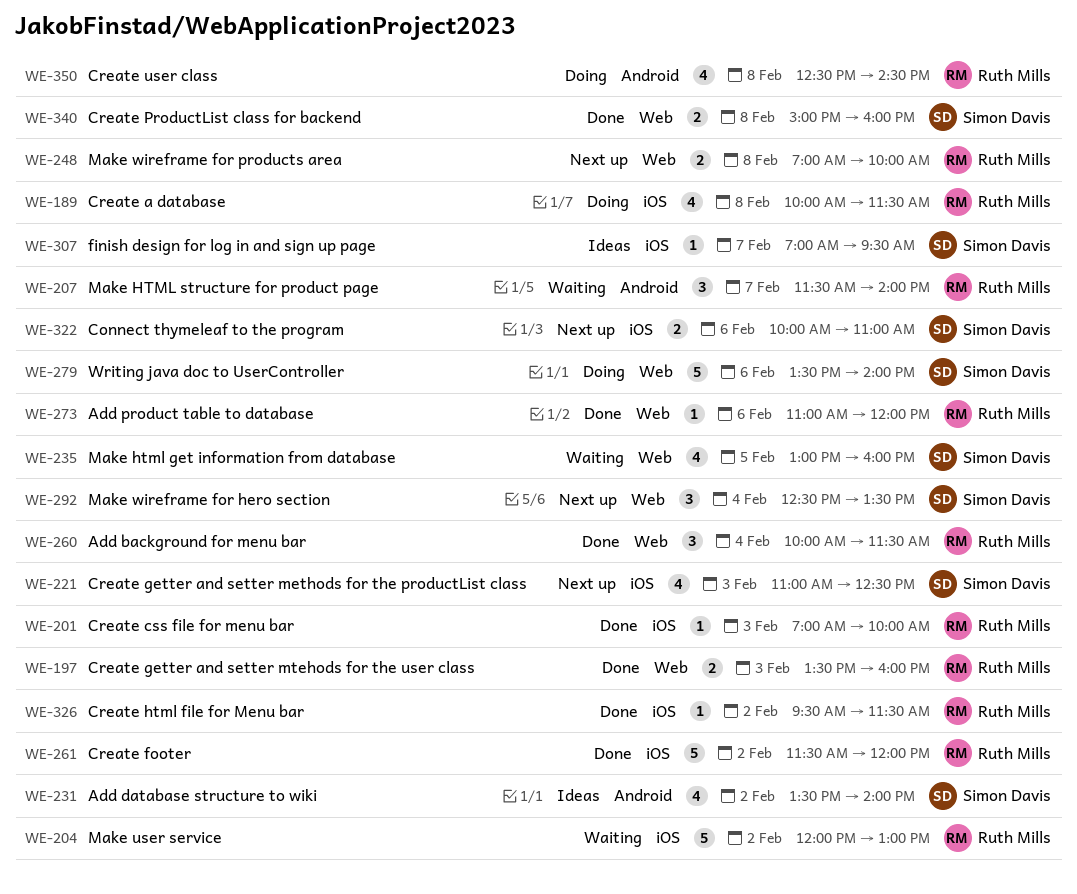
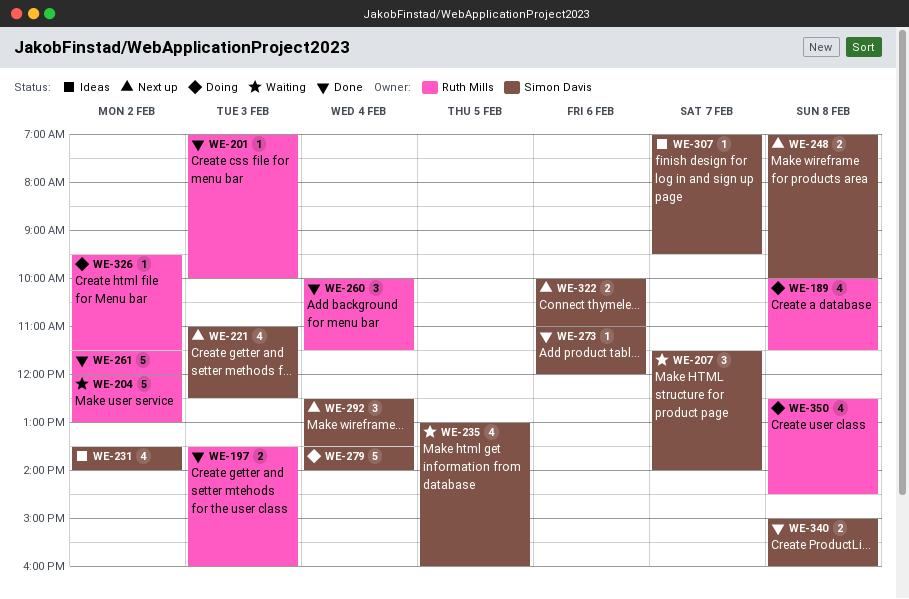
WE-207, owner: Ruth Mills -> Simon Davis
WE-248, owner: Ruth Mills -> Simon Davis
WE-273, owner: Ruth Mills -> Simon Davis
WE-279, day: Feb 6 -> Feb 4
WE-326, status: Done -> Doing

